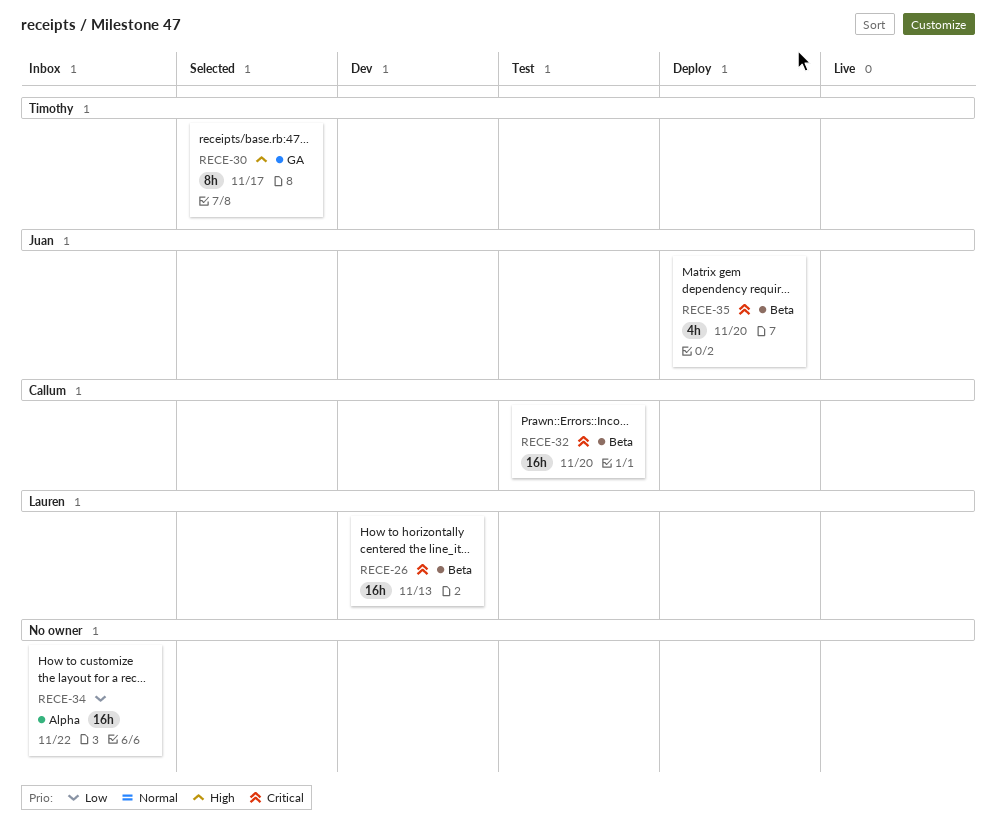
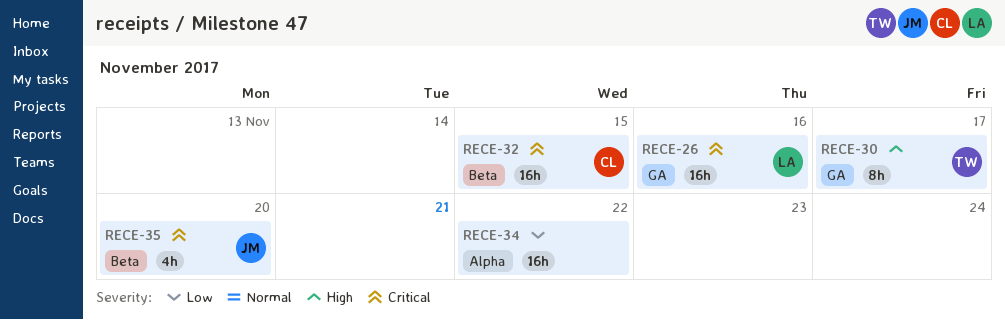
RECE-26, label: Beta -> GA
RECE-26, due: Nov 13 -> Nov 16
RECE-32, due: Nov 20 -> Nov 15

